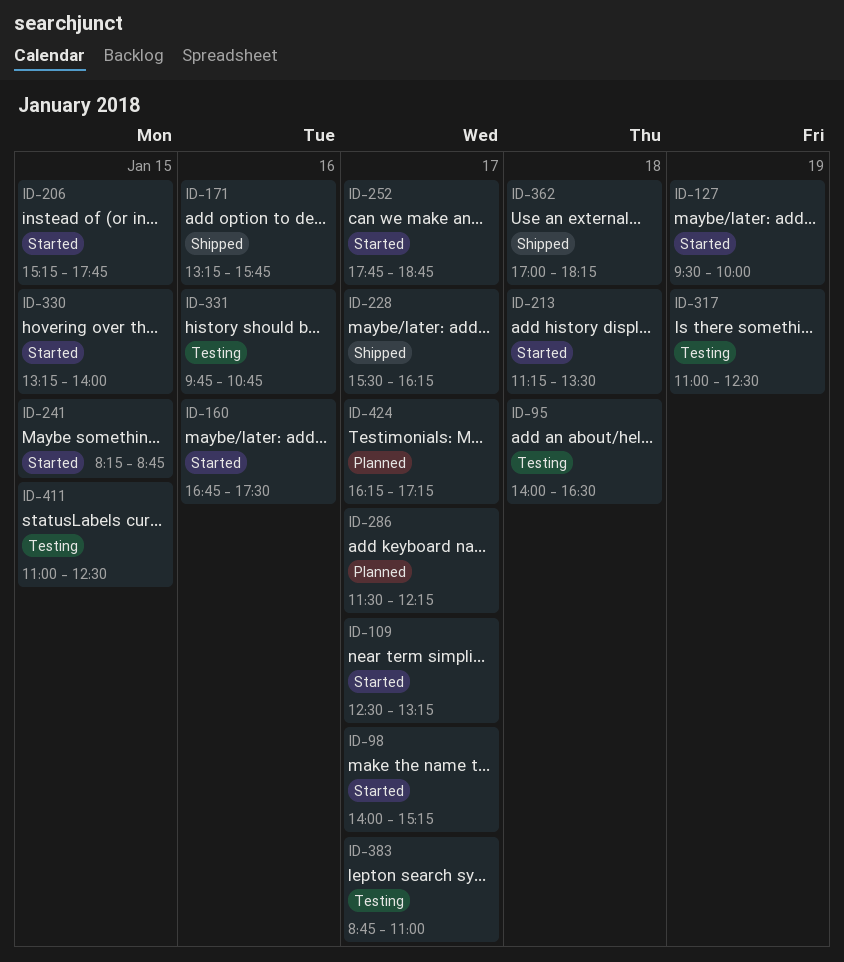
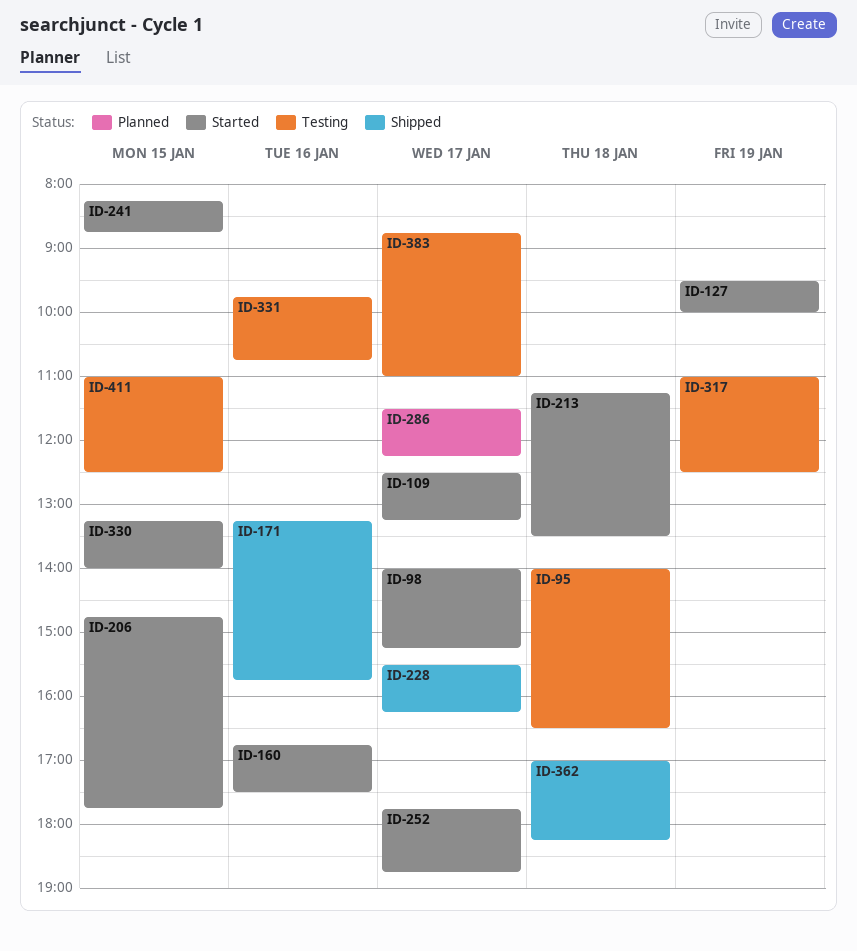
ID-206, begins: 15:15 -> 14:45
ID-424: present -> none

